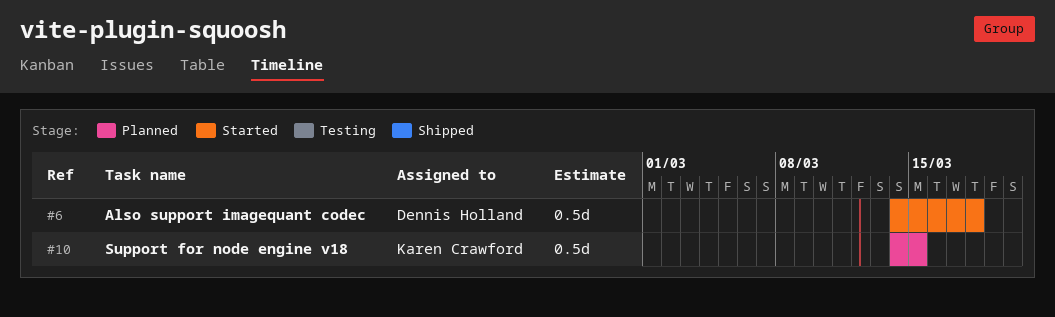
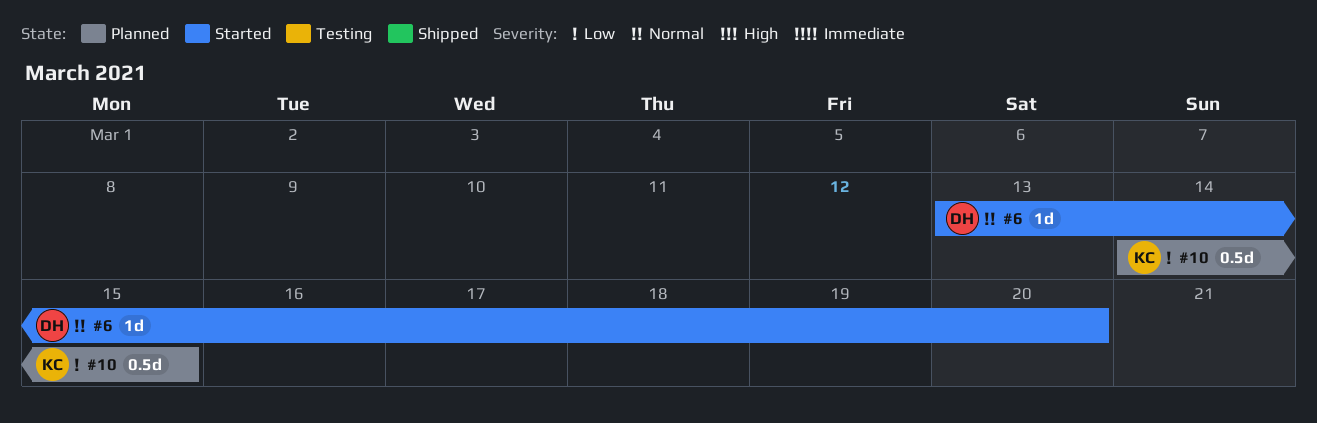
#6, estimate: 0.5d -> 1d
#6, start: Mar 14 -> Mar 13
#6, due: Mar 18 -> Mar 20

